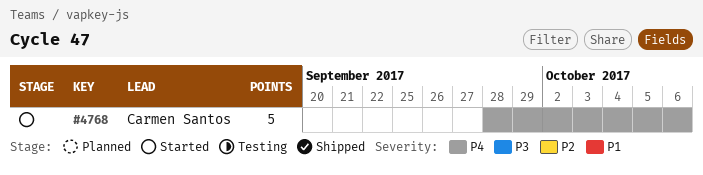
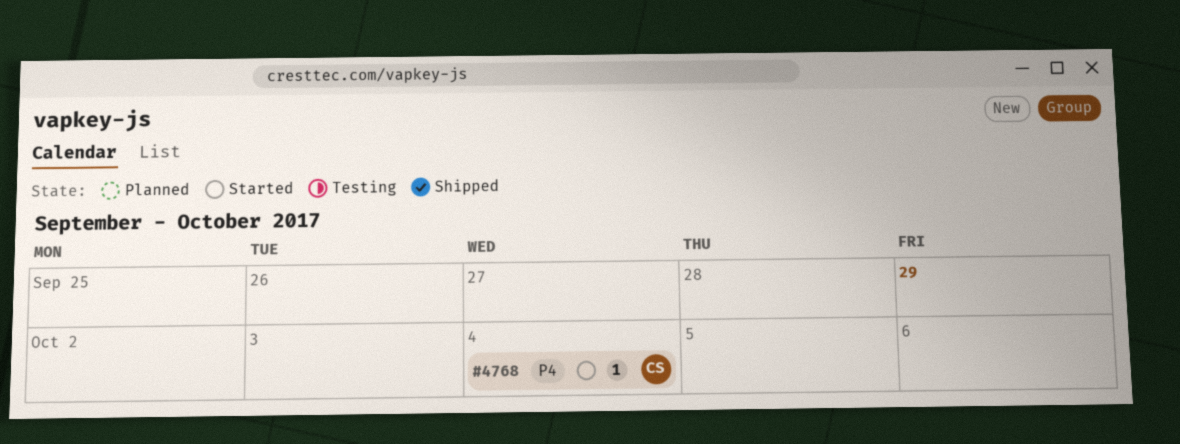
#4768, estimate: 5 -> 1
#4768, due: Oct 6 -> Oct 4

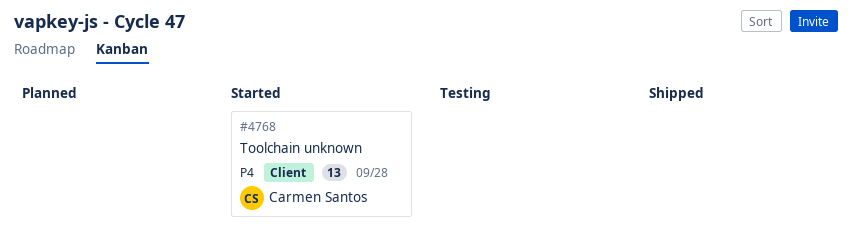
#4768, estimate: 1 -> 13
#4768, due: Oct 4 -> Sep 28

